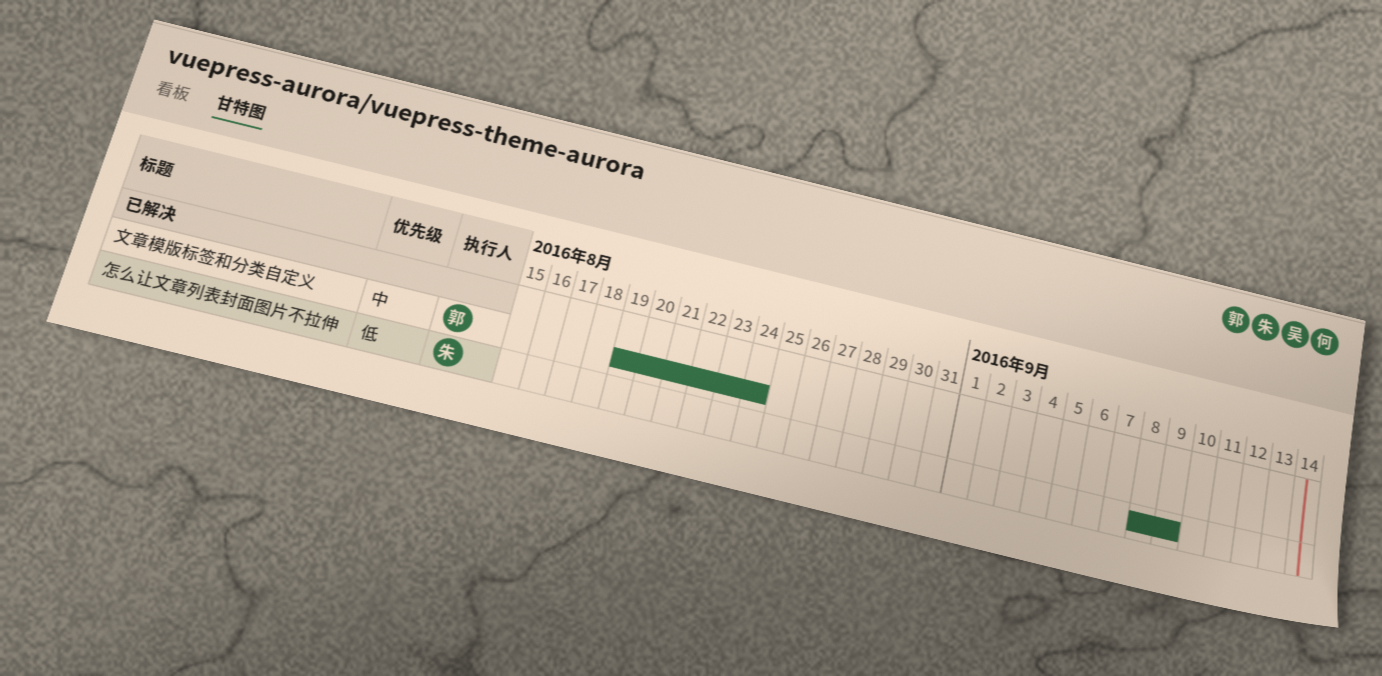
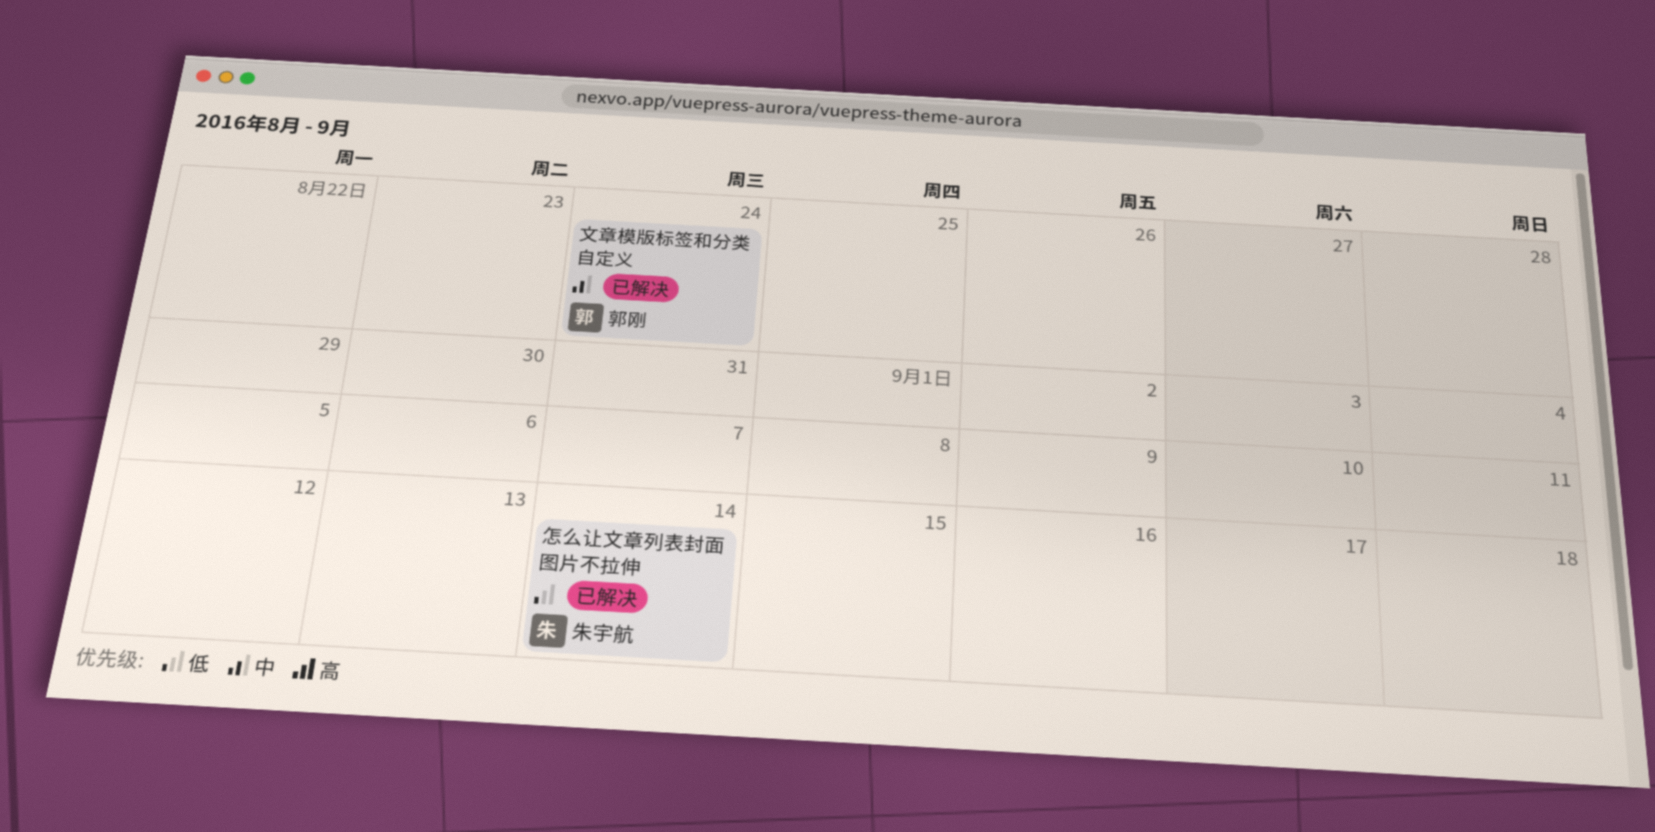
怎么让文章列表封面图片不拉伸, due: Sep 9 -> Sep 14

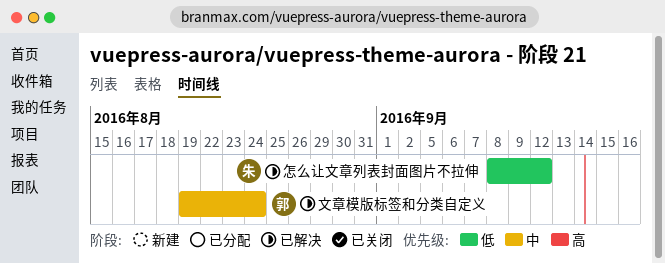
怎么让文章列表封面图片不拉伸, due: Sep 14 -> Sep 12

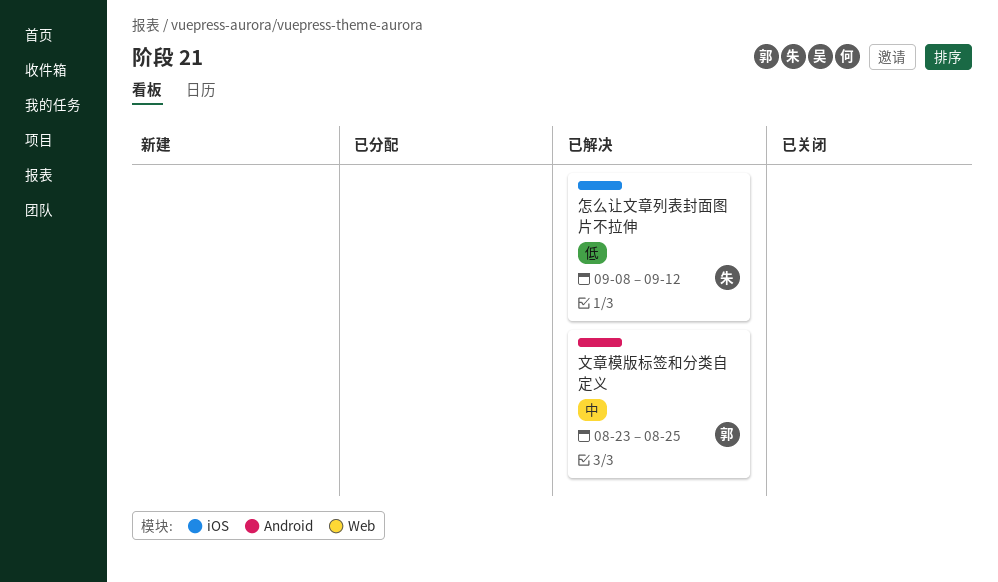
文章模版标签和分类自定义, start: Aug 19 -> Aug 23
文章模版标签和分类自定义, due: Aug 24 -> Aug 25

